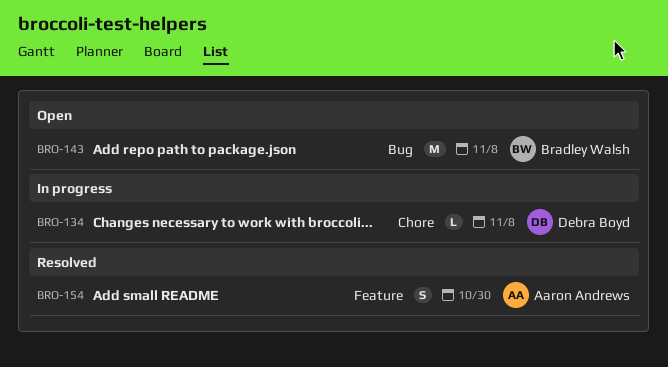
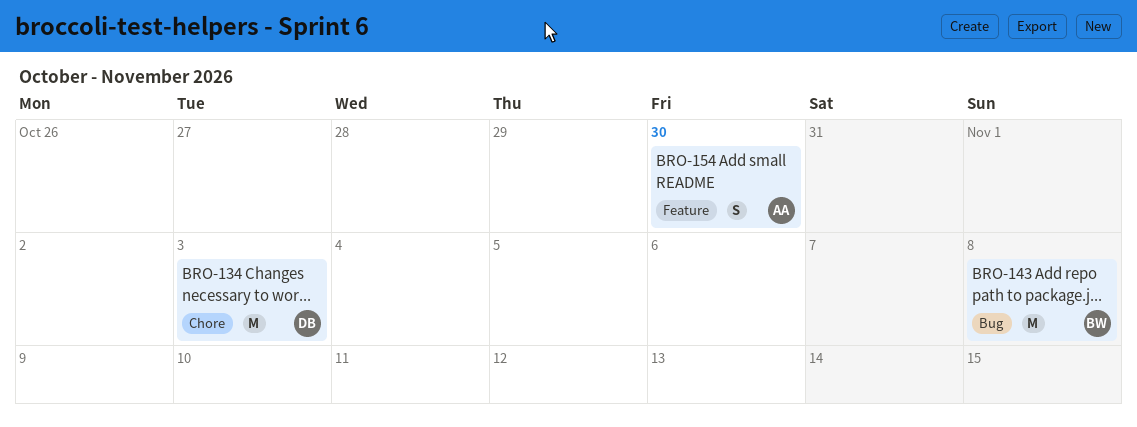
BRO-134, estimate: L -> M
BRO-134, due: Nov 8 -> Nov 3

